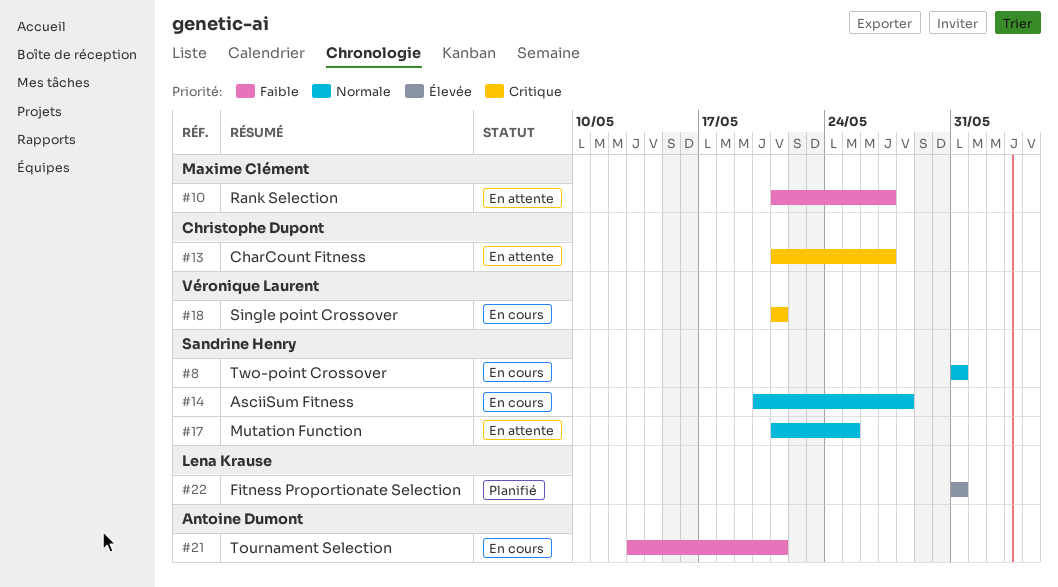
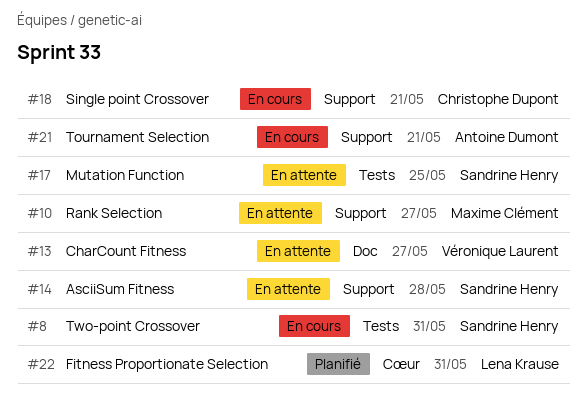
#13, owner: Christophe Dupont -> Véronique Laurent
#14, status: En cours -> En attente
#18, owner: Véronique Laurent -> Christophe Dupont

